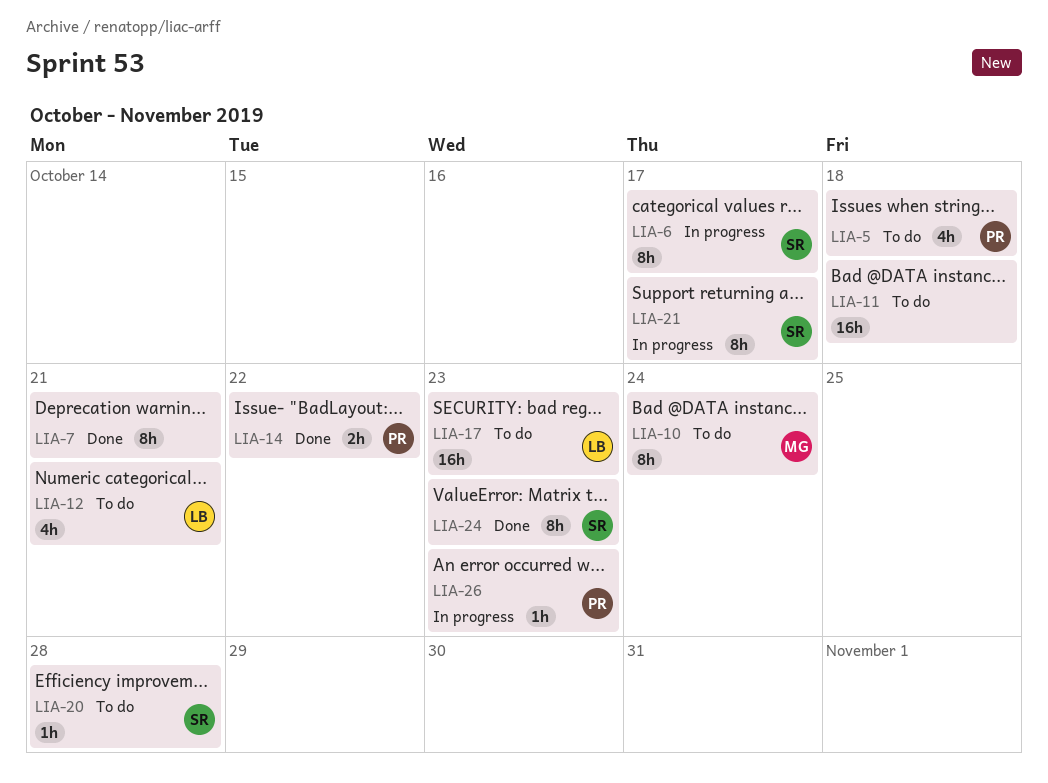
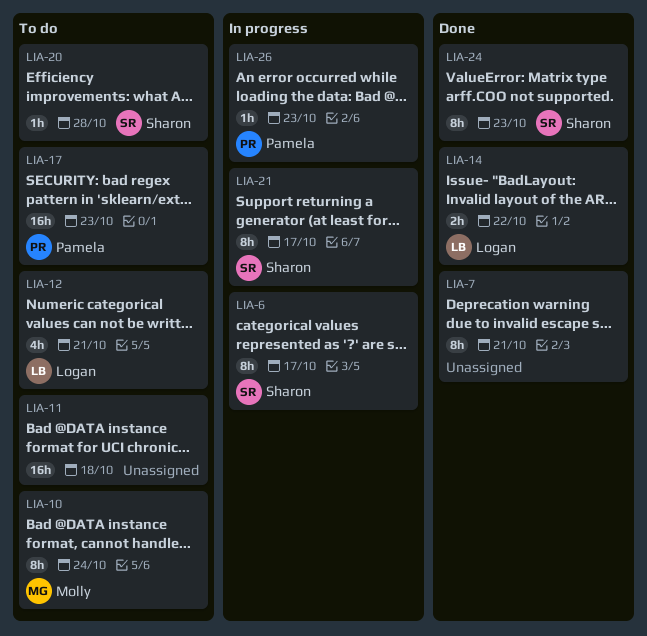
LIA-5: present -> none
LIA-14, owner: Pamela -> Logan
LIA-17, owner: Logan -> Pamela

